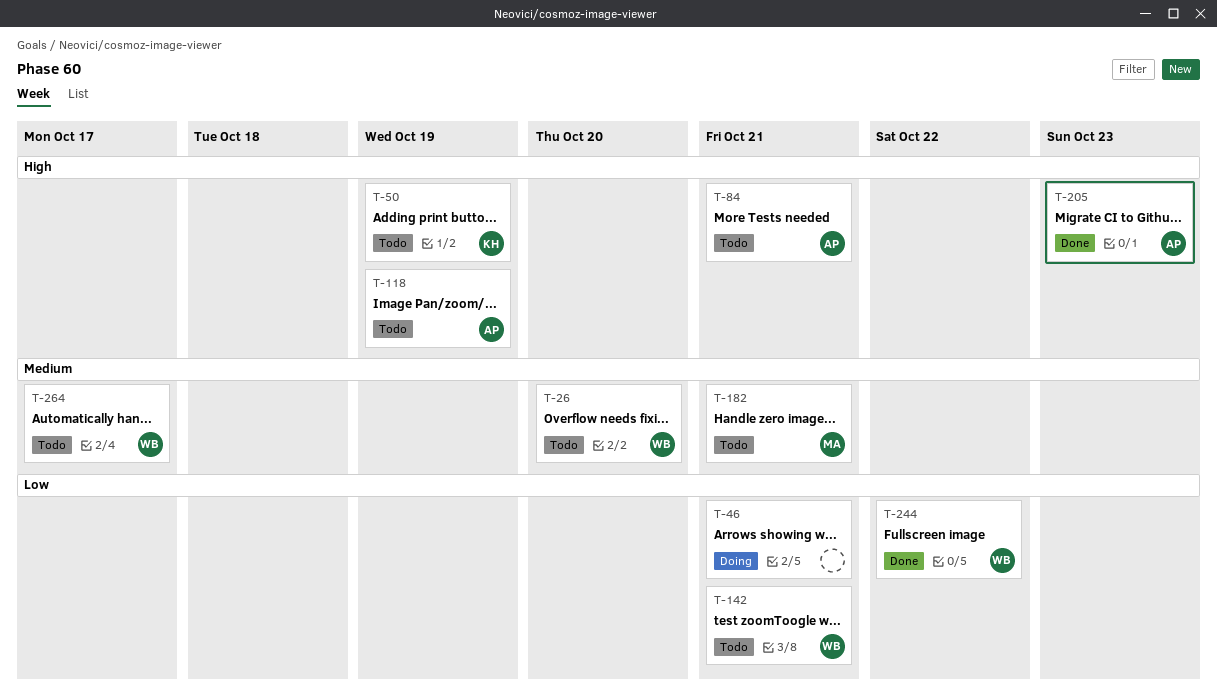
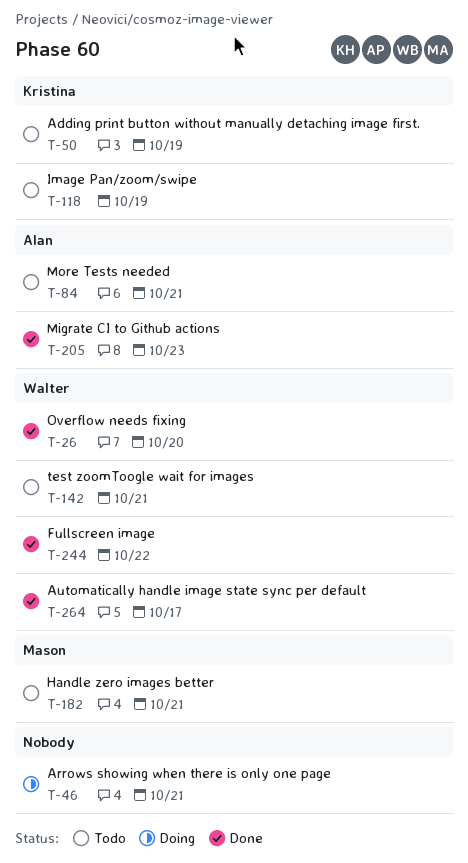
T-26, status: Todo -> Done
T-118, owner: Alan -> Kristina
T-264, status: Todo -> Done

